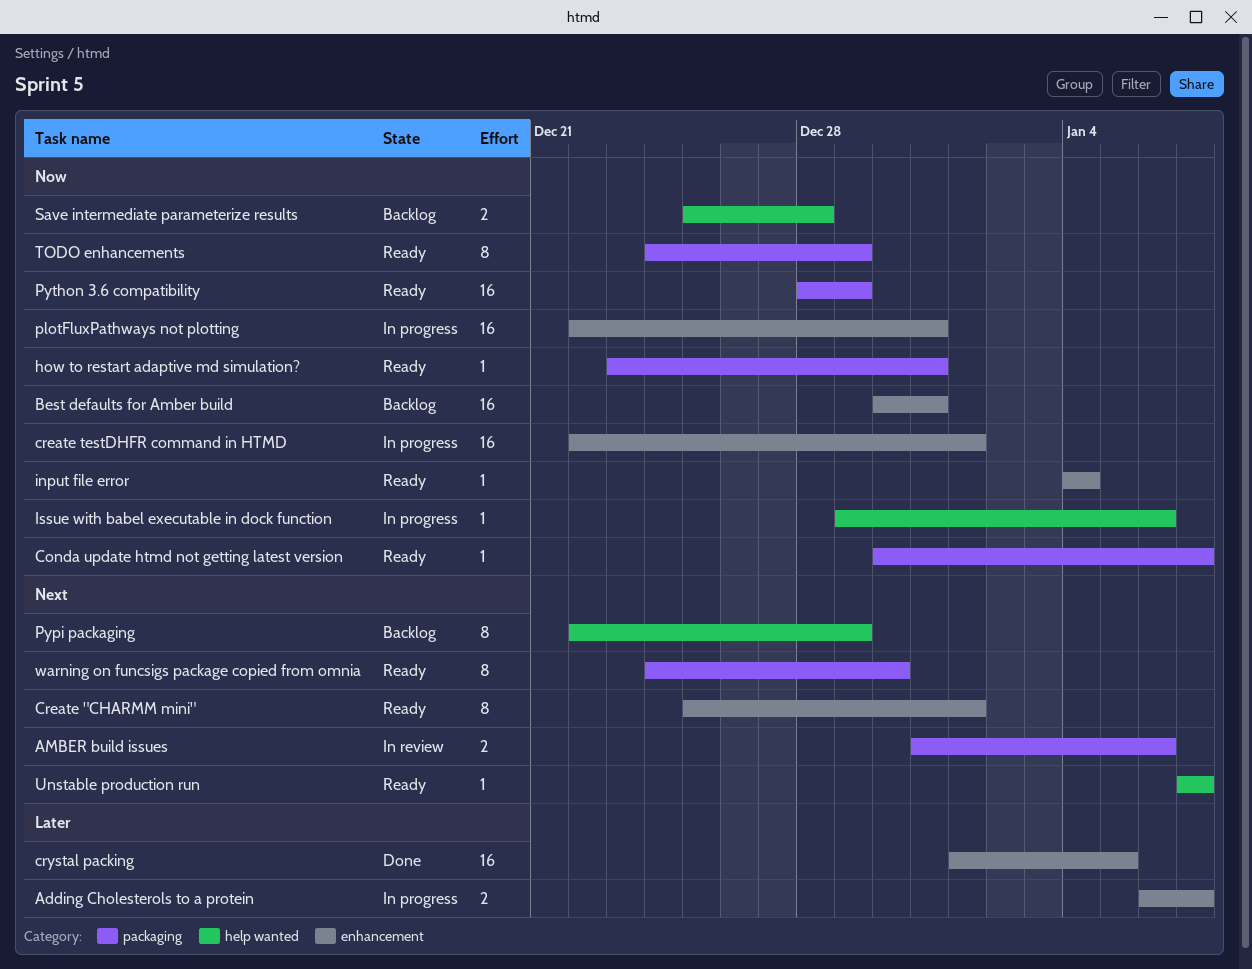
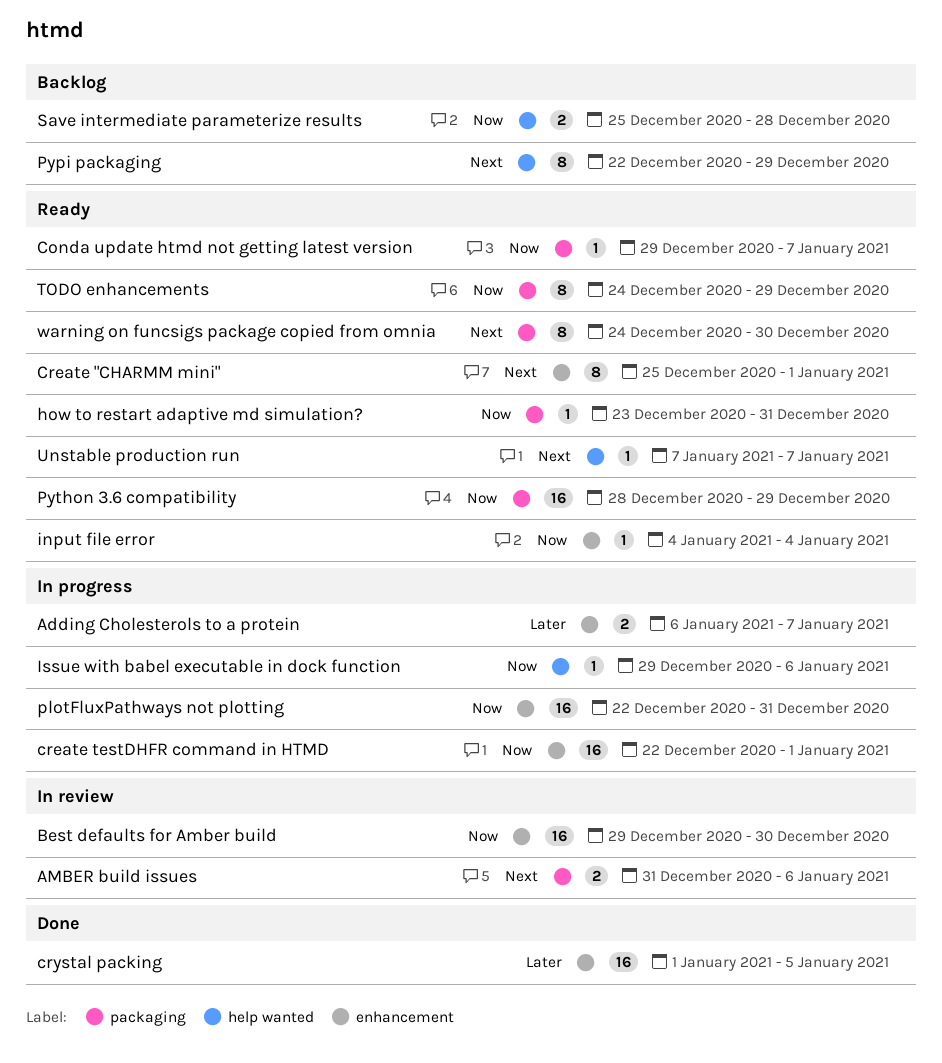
Best defaults for Amber build, status: Backlog -> In review
Best defaults for Amber build, start: Dec 30 -> Dec 29
Best defaults for Amber build, due: Dec 31 -> Dec 30
Conda update htmd not getting latest version, start: Dec 30 -> Dec 29

